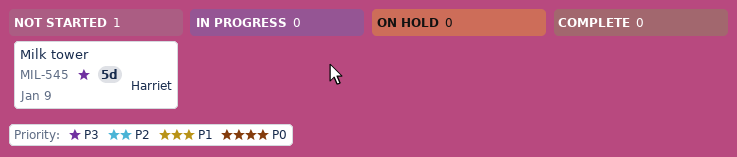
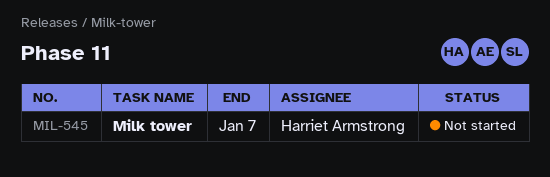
MIL-545, due: Jan 9 -> Jan 7

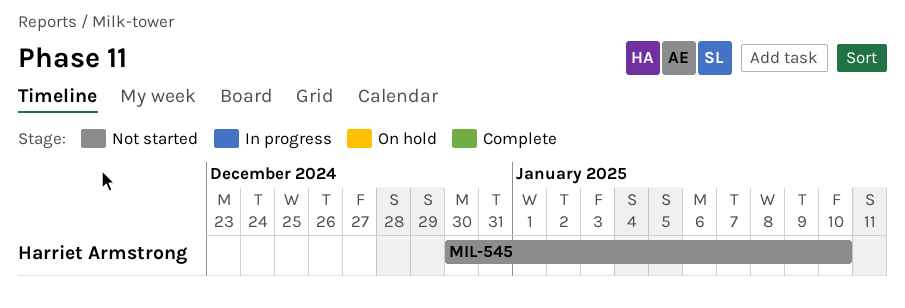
MIL-545, due: Jan 7 -> Jan 10

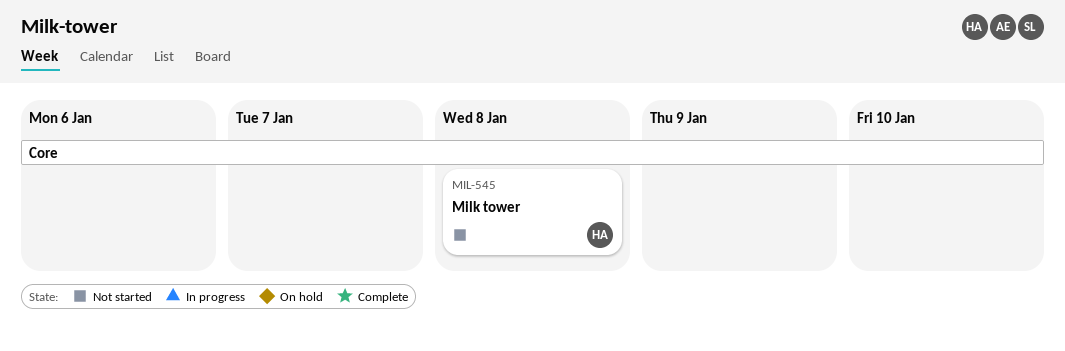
MIL-545, due: Jan 10 -> Jan 8

